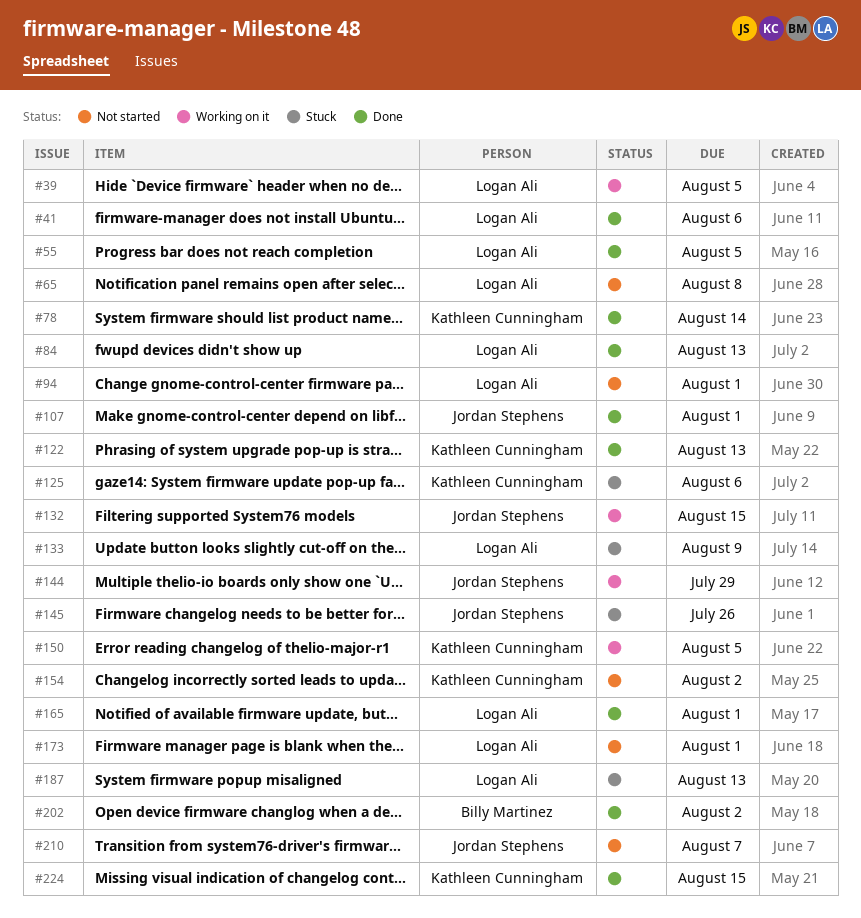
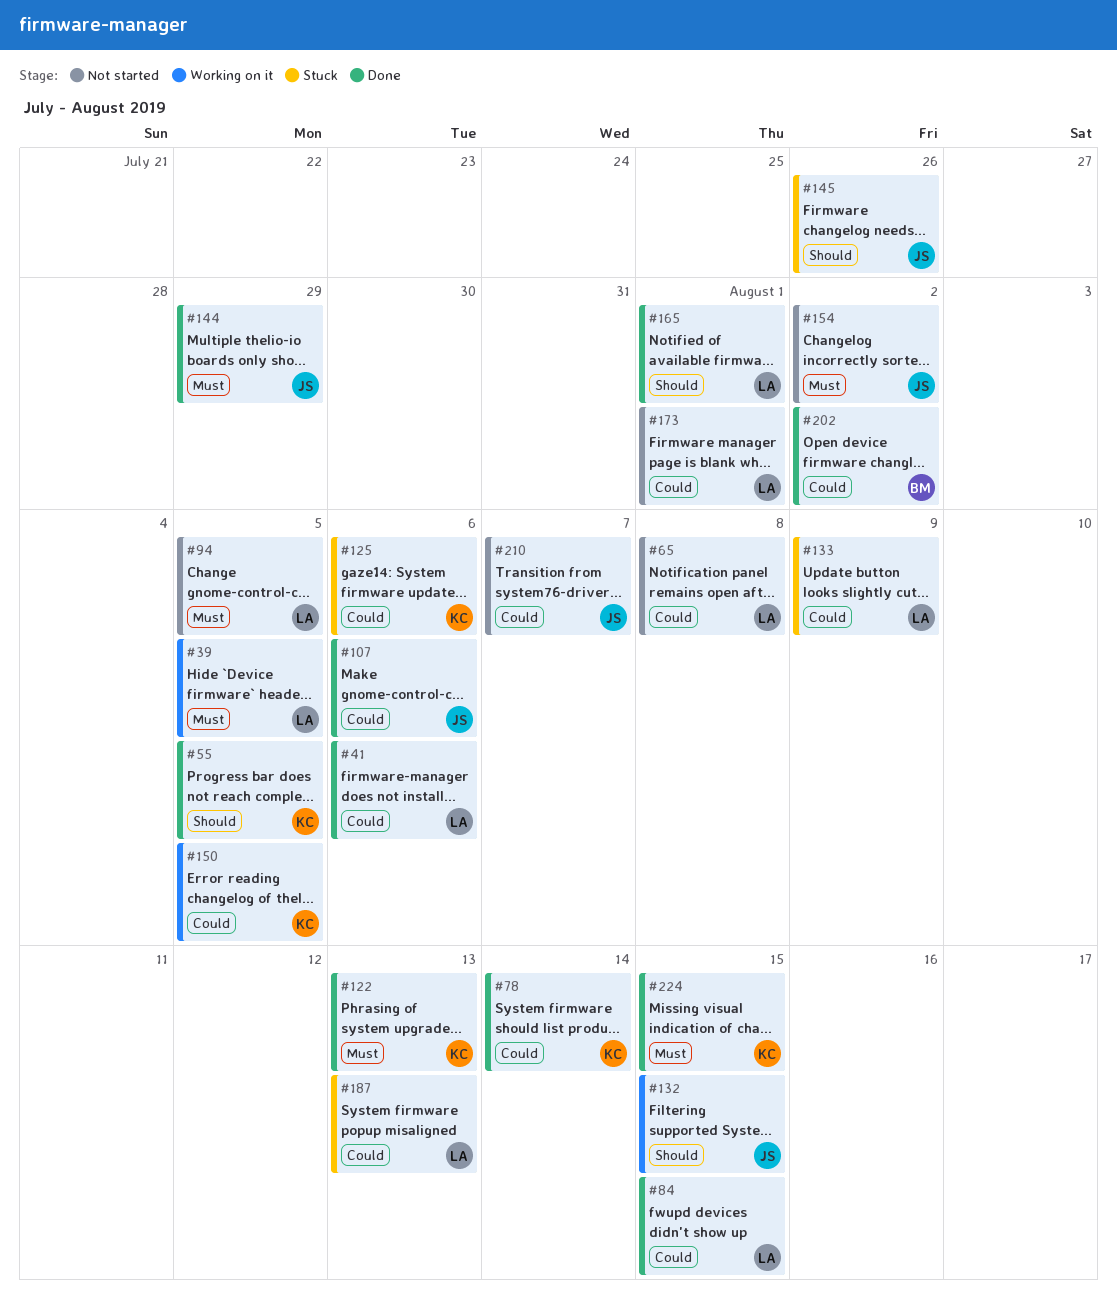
#55, owner: Logan Ali -> Kathleen Cunningham
#84, due: Aug 13 -> Aug 15
#94, due: Aug 1 -> Aug 5
#107, due: Aug 1 -> Aug 6
#144, status: Working on it -> Done
#154, owner: Kathleen Cunningham -> Jordan Stephens

